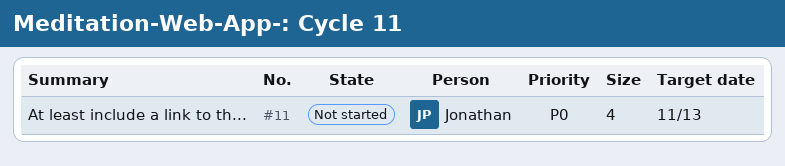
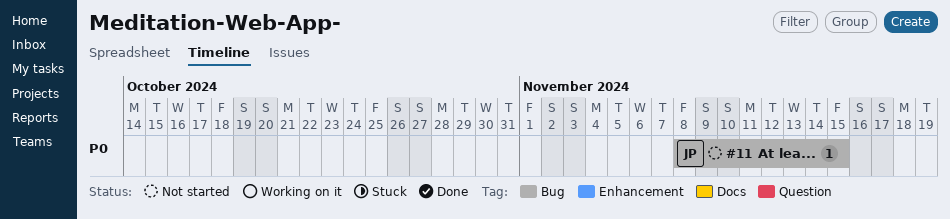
#11, estimate: 4 -> 1
#11, due: Nov 13 -> Nov 15

